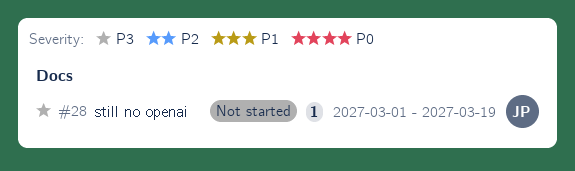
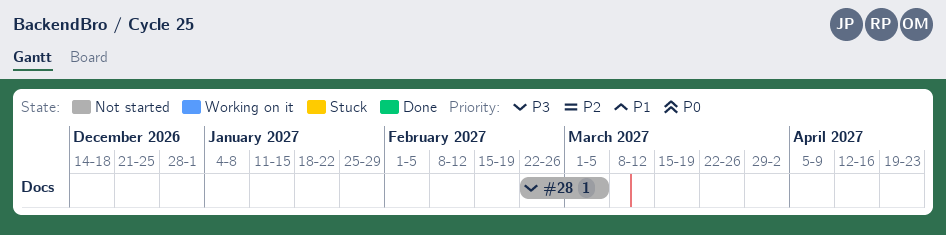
#28, start: Mar 1 -> Feb 22
#28, due: Mar 19 -> Mar 5

